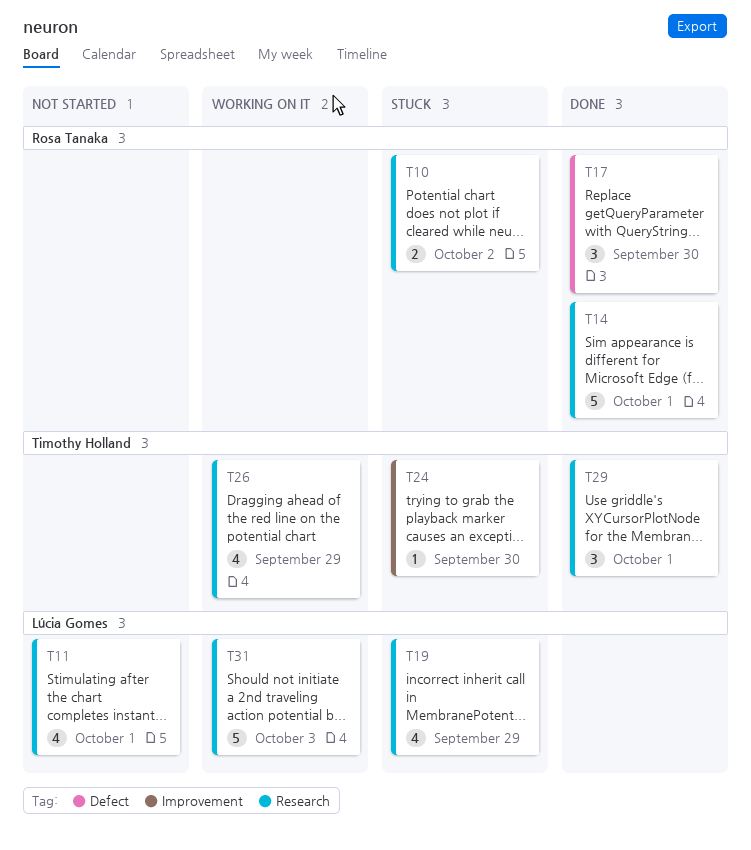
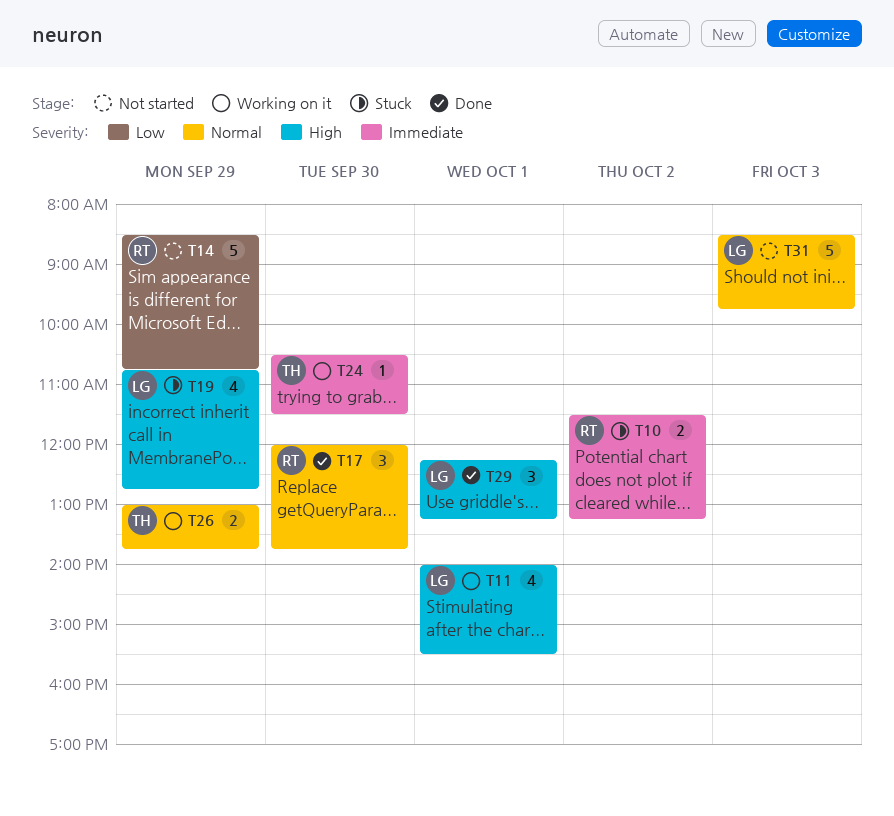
T11, status: Not started -> Working on it
T14, status: Done -> Not started
T14, day: Oct 1 -> Sep 29
T24, status: Stuck -> Working on it
T26, estimate: 4 -> 2
T29, owner: Timothy Holland -> Lúcia Gomes
T31, status: Working on it -> Not started

